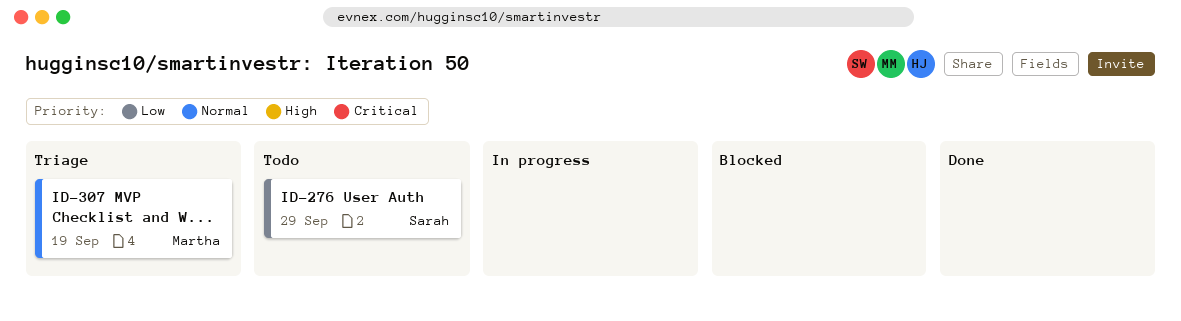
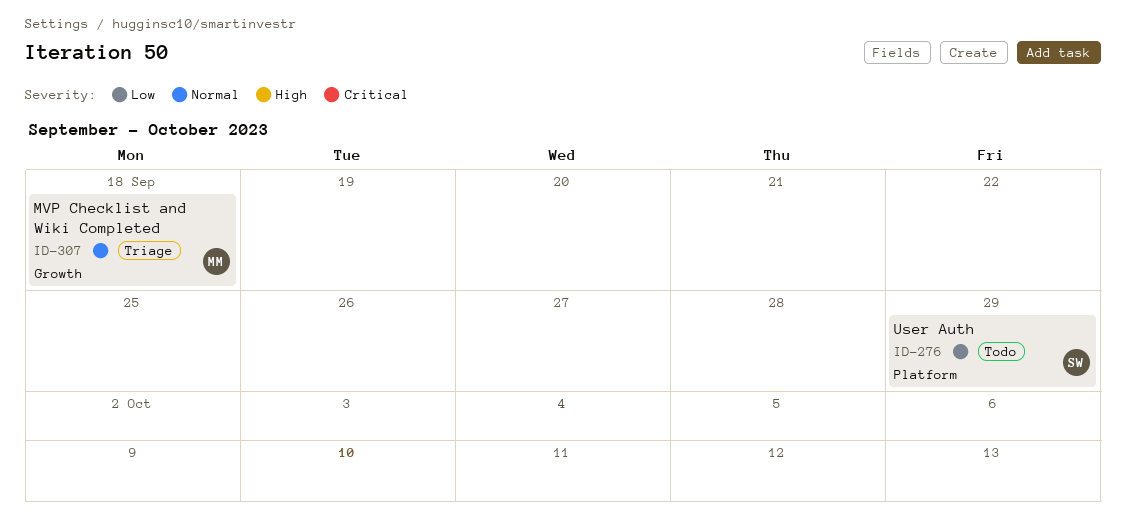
ID-307, due: Sep 19 -> Sep 18

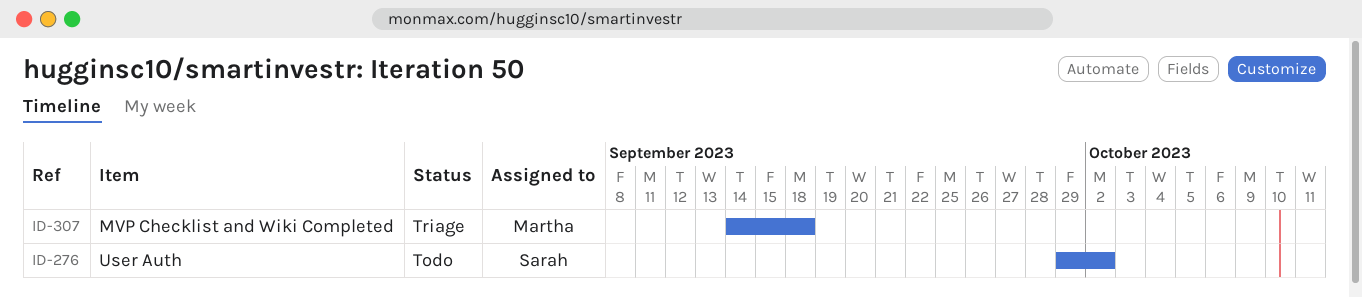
ID-276, due: Sep 29 -> Oct 2

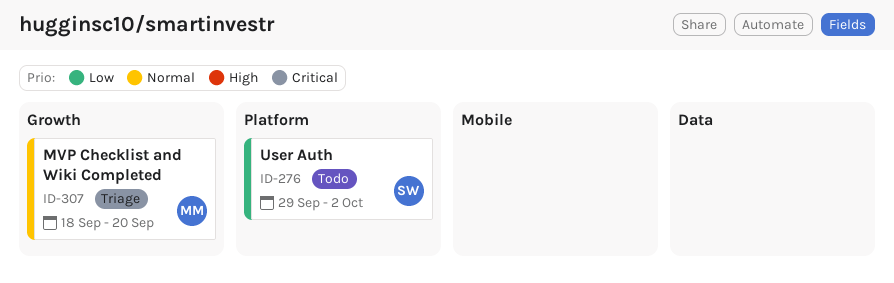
ID-307, start: Sep 14 -> Sep 18
ID-307, due: Sep 18 -> Sep 20

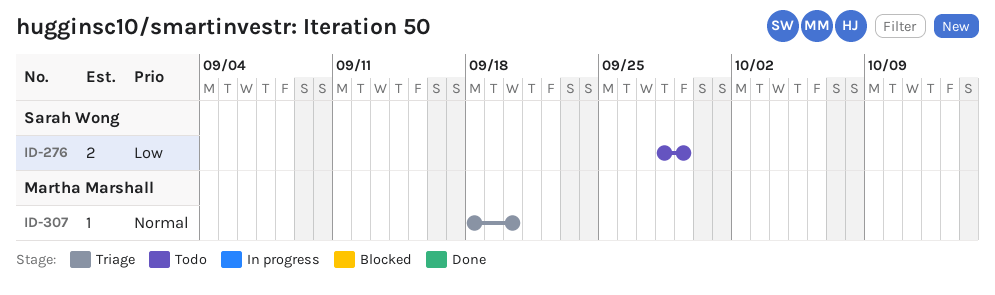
ID-276, start: Sep 29 -> Sep 28
ID-276, due: Oct 2 -> Sep 29

